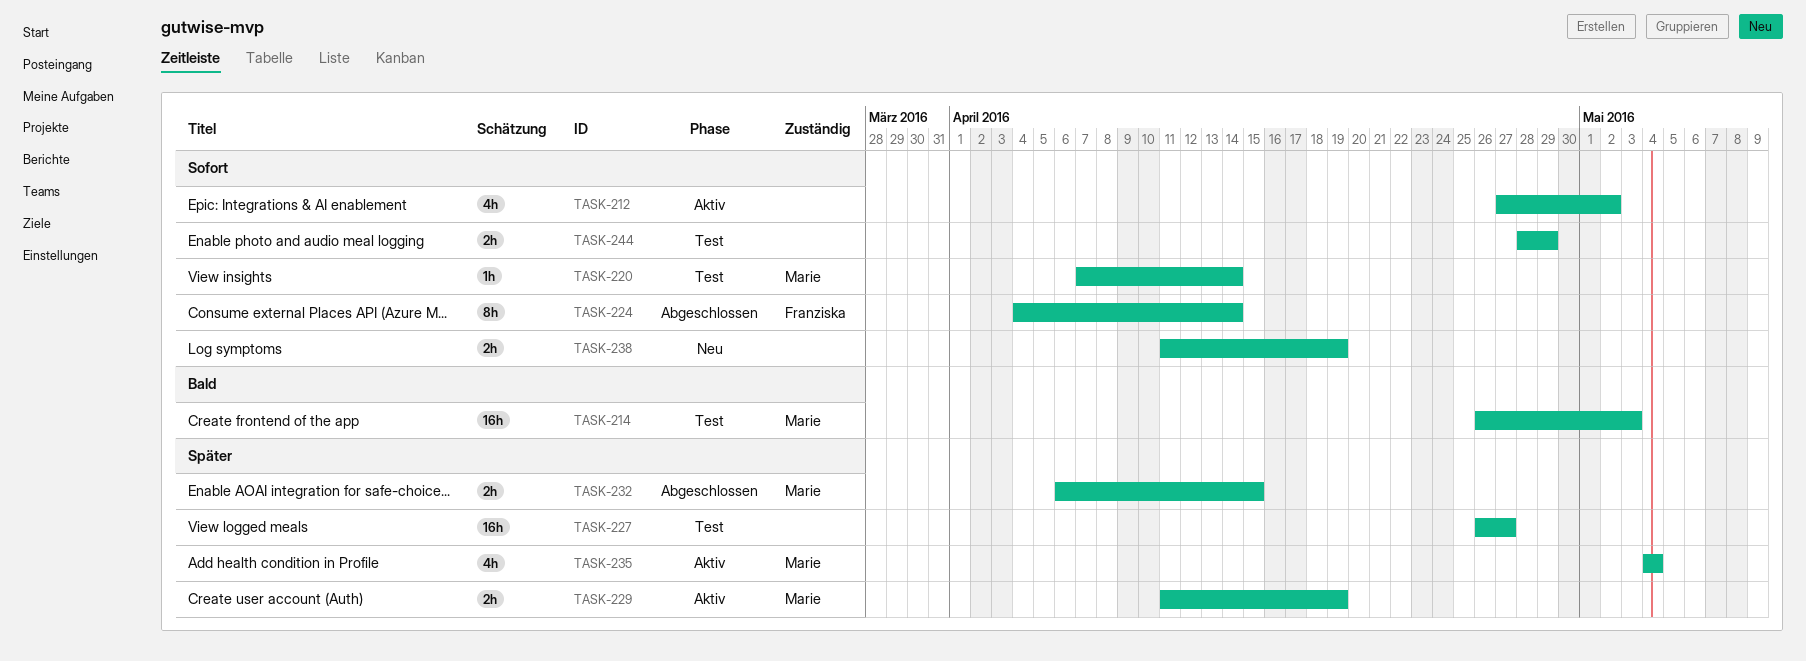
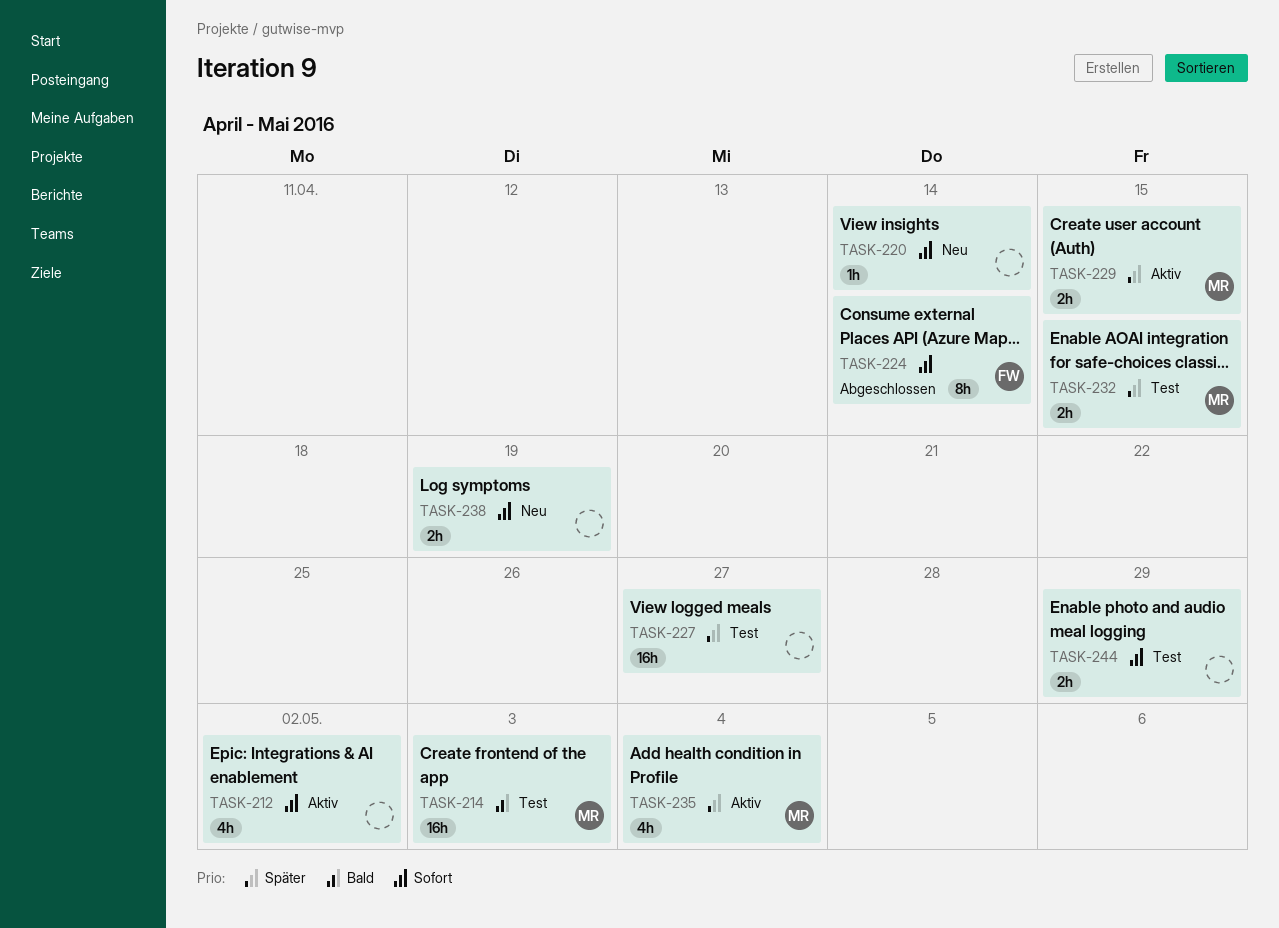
TASK-220, status: Test -> Neu
TASK-220, owner: Marie -> none
TASK-229, due: Apr 19 -> Apr 15
TASK-232, status: Abgeschlossen -> Test

